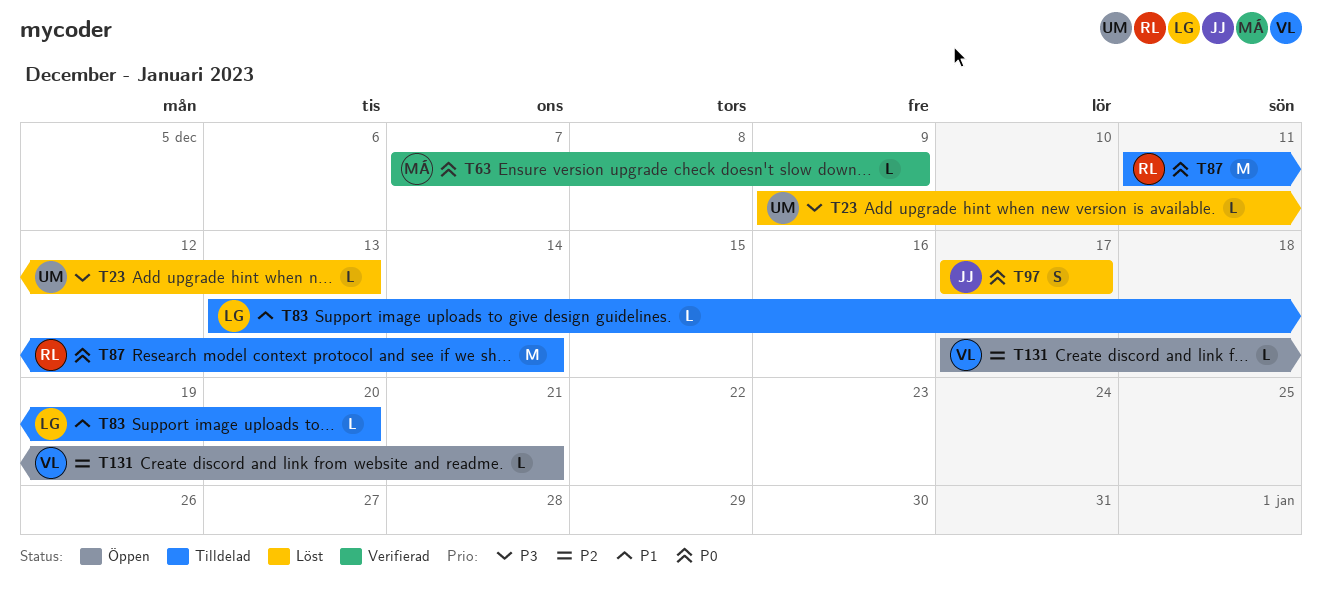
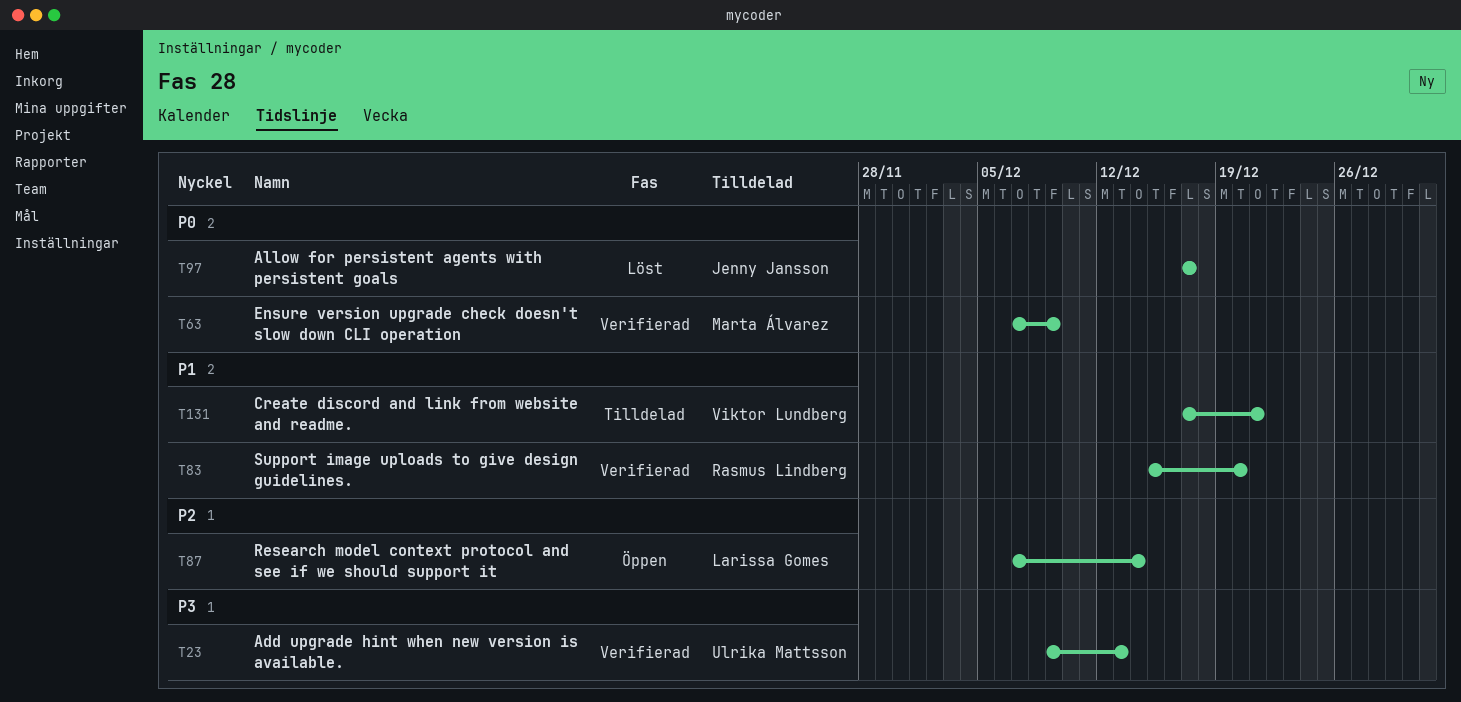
T23, status: Löst -> Verifierad
T83, status: Tilldelad -> Verifierad
T83, owner: Larissa Gomes -> Rasmus Lindberg
T83, start: Dec 13 -> Dec 15
T87, status: Tilldelad -> Öppen
T87, owner: Rasmus Lindberg -> Larissa Gomes
T87, priority: P0 -> P2
T87, start: Dec 11 -> Dec 7
T131, status: Öppen -> Tilldelad
T131, priority: P2 -> P1

